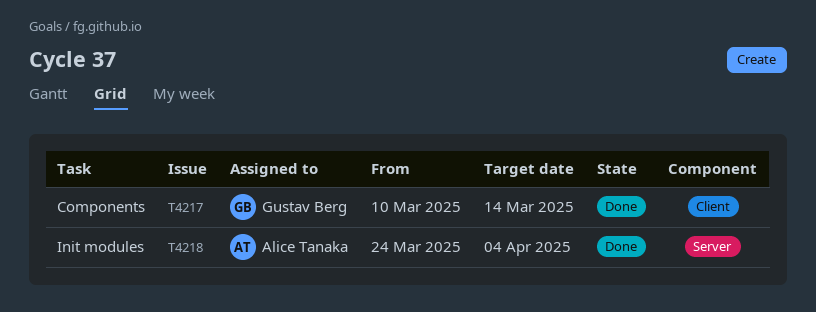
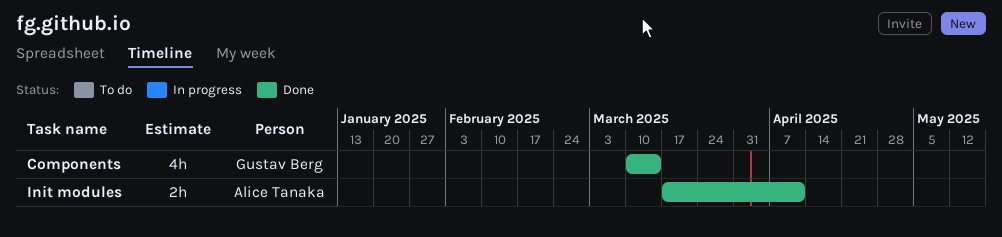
Init modules, start: Mar 24 -> Mar 17
Init modules, due: Apr 4 -> Apr 11

